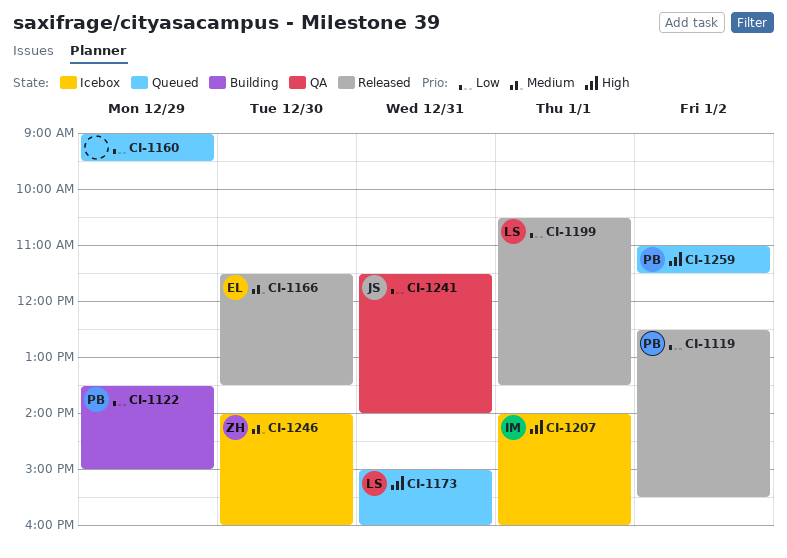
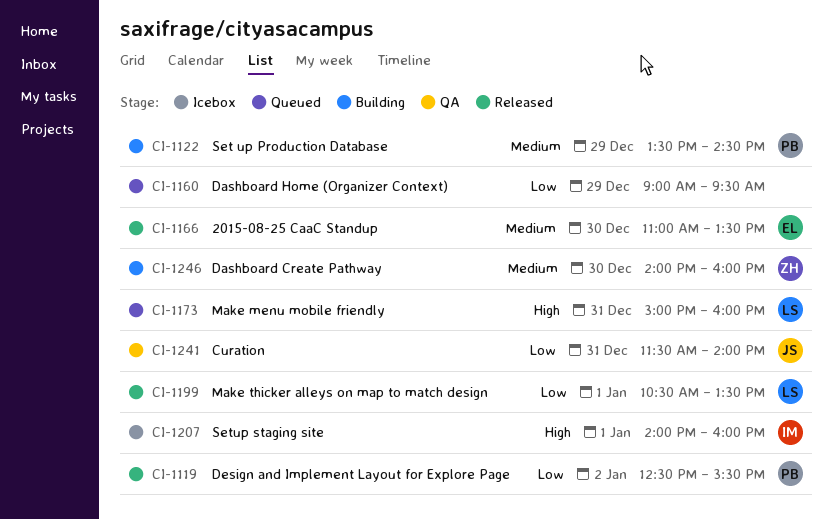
CI-1122, priority: Low -> Medium
CI-1122, ends: 15:00 -> 14:30
CI-1166, begins: 11:30 -> 11:00
CI-1246, status: Icebox -> Building
CI-1259: present -> none

